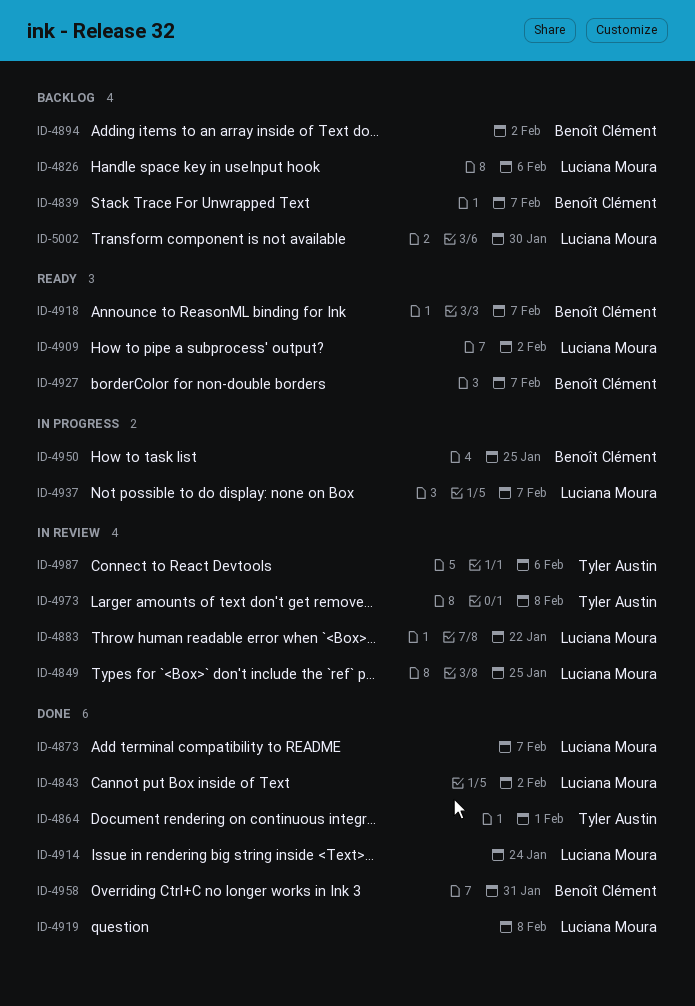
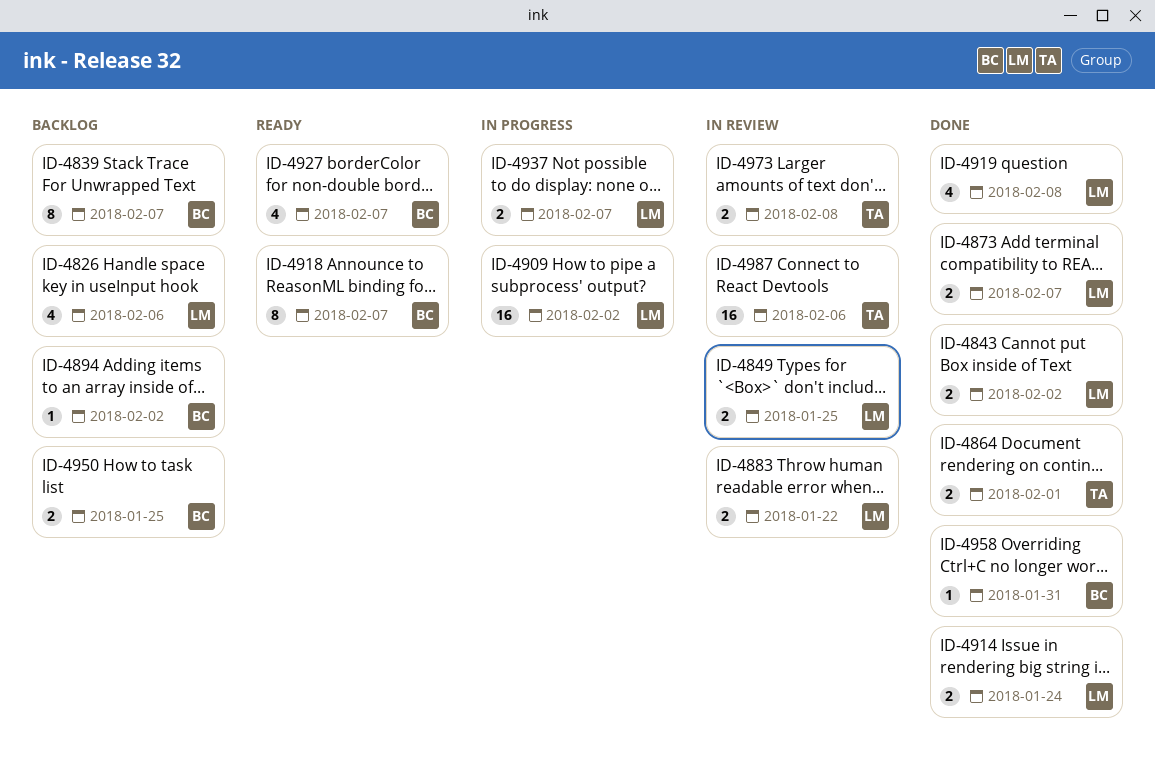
ID-4909, status: Ready -> In progress
ID-4950, status: In progress -> Backlog
ID-5002: present -> none

